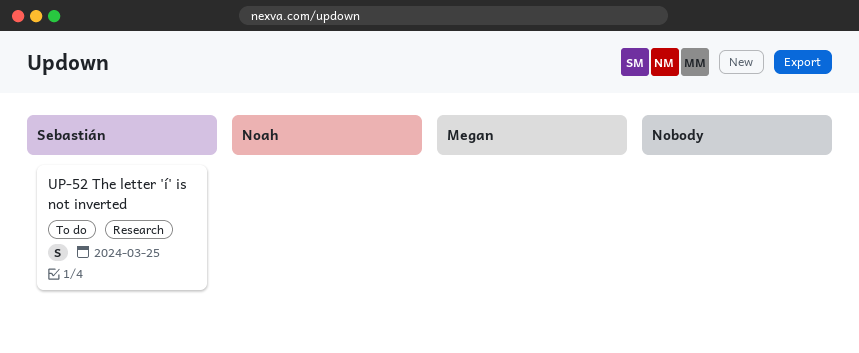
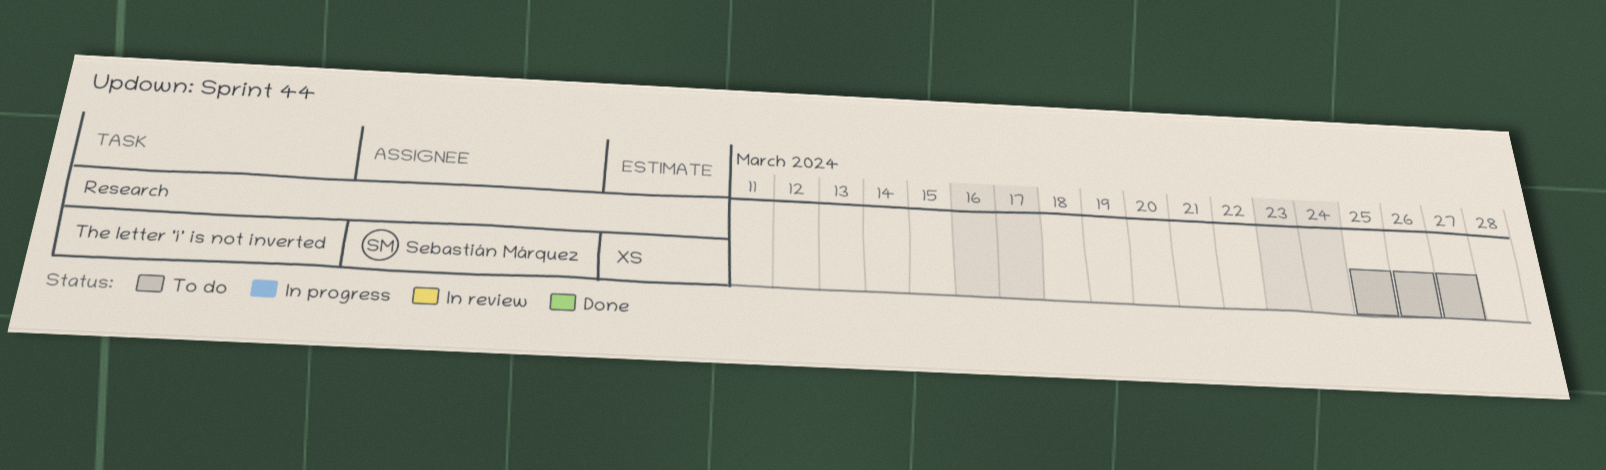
The letter 'í' is not inverted, estimate: S -> XS
The letter 'í' is not inverted, due: Mar 25 -> Mar 27

